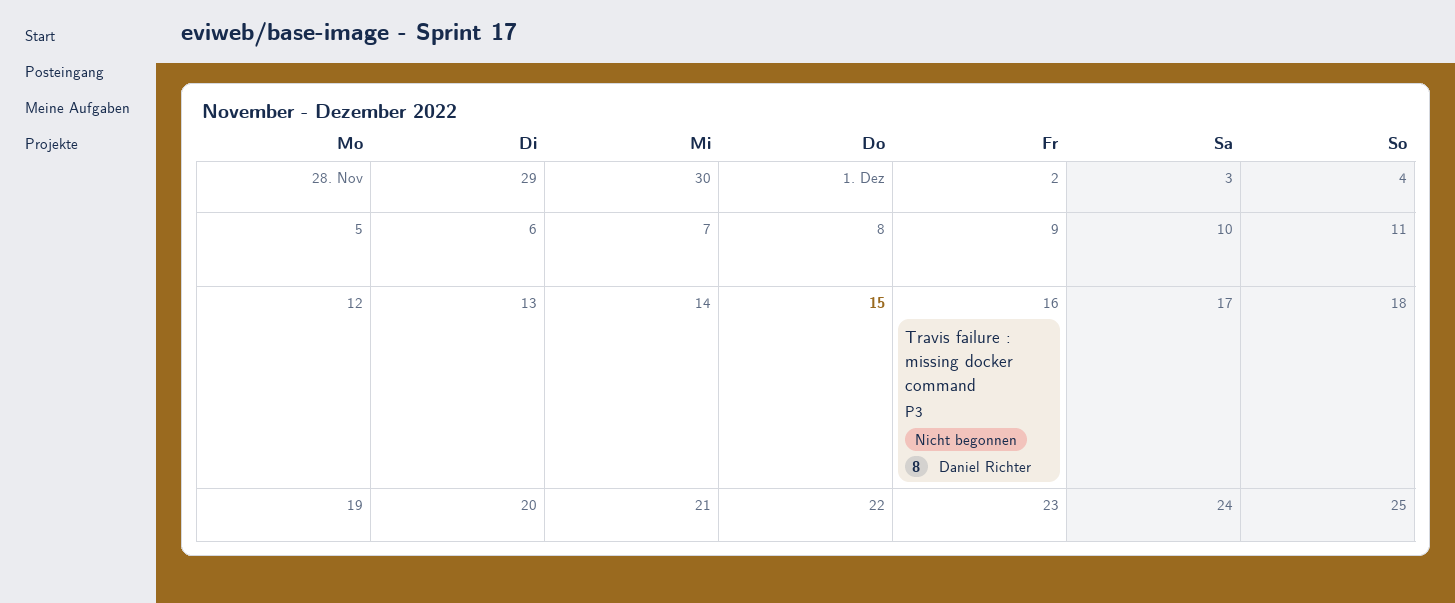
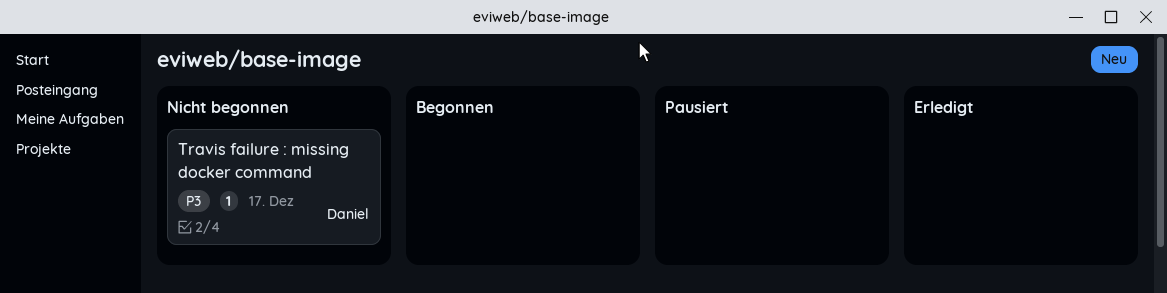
Travis failure : missing docker command, estimate: 8 -> 1
Travis failure : missing docker command, due: Dec 16 -> Dec 17

